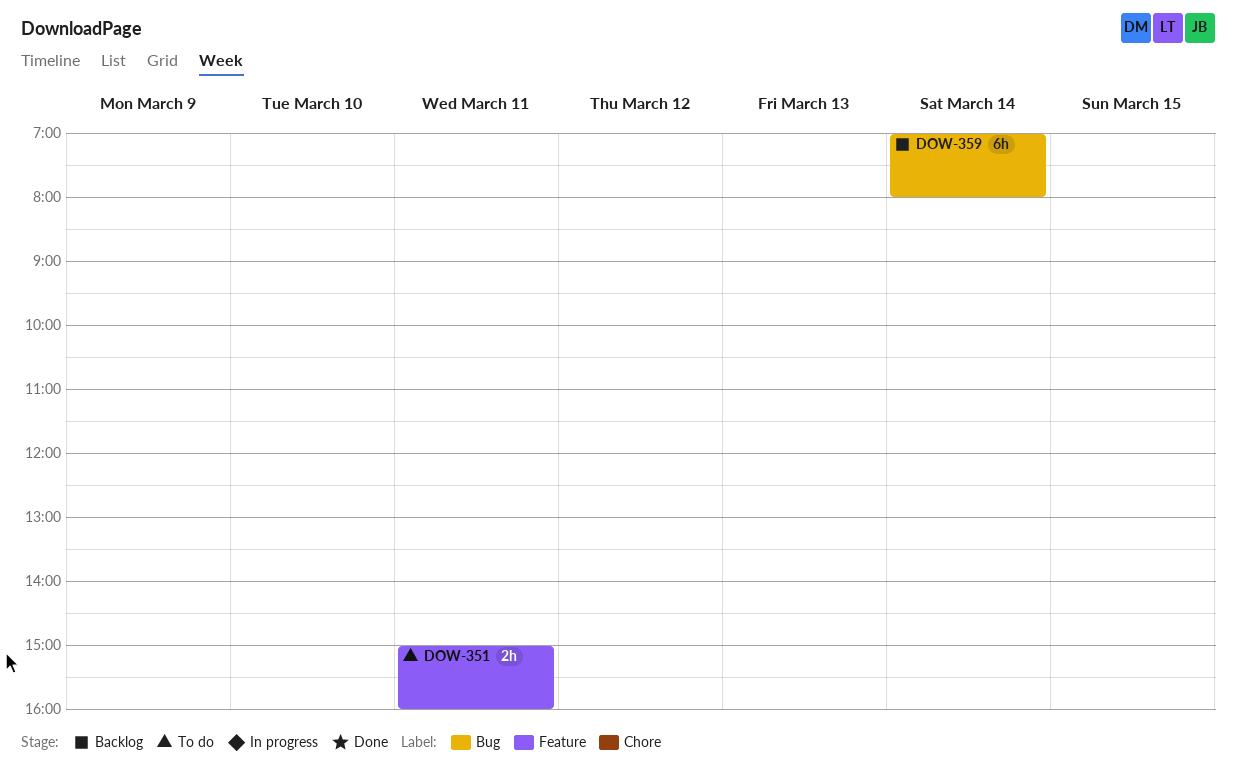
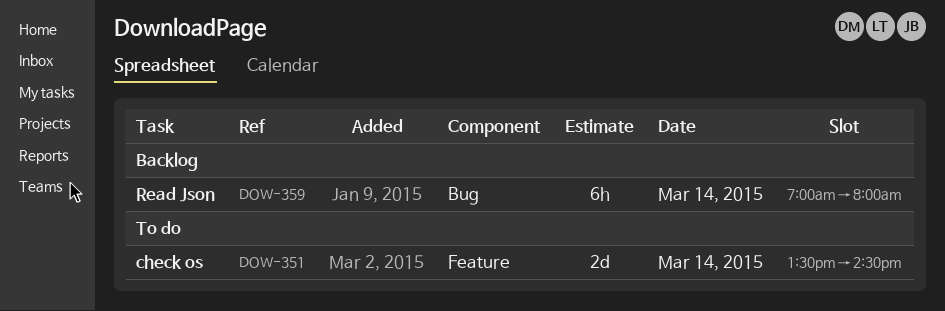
DOW-351, estimate: 2h -> 2d
DOW-351, day: Mar 11 -> Mar 14
DOW-351, begins: 15:00 -> 13:30
DOW-351, ends: 16:00 -> 14:30

